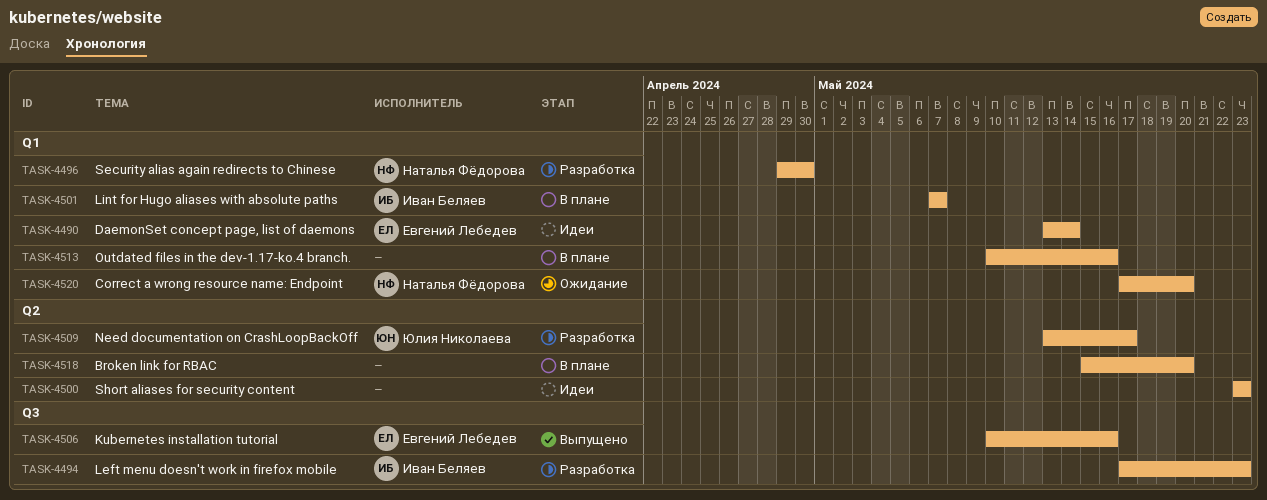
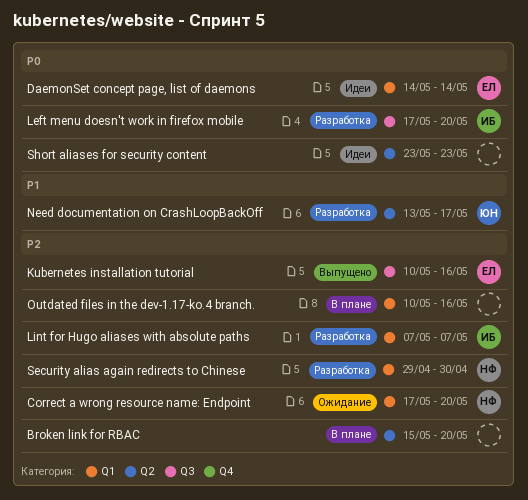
DaemonSet concept page, list of daemons, start: May 13 -> May 14
Left menu doesn't work in firefox mobile, due: May 23 -> May 20
Lint for Hugo aliases with absolute paths, status: В плане -> Разработка

